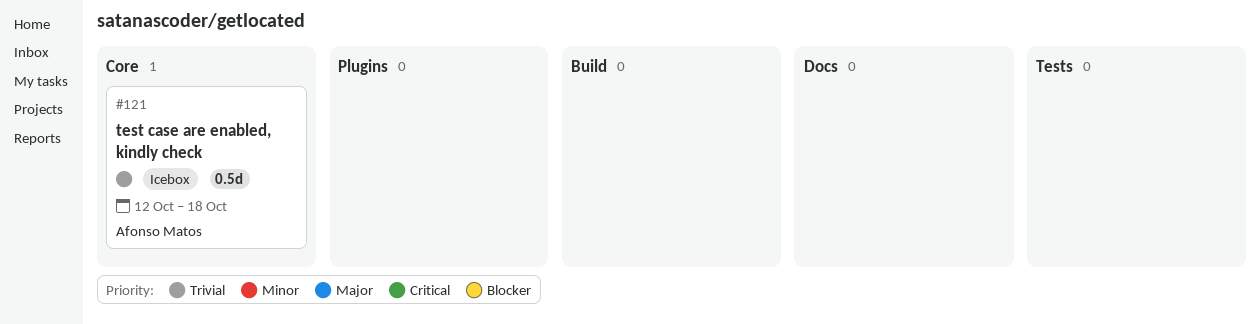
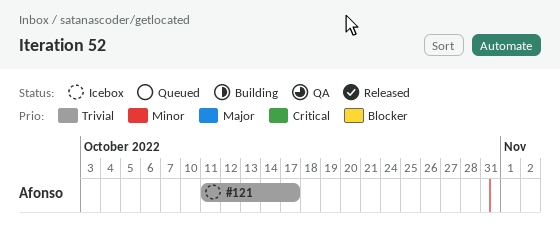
#121, start: Oct 12 -> Oct 11
#121, due: Oct 18 -> Oct 17

